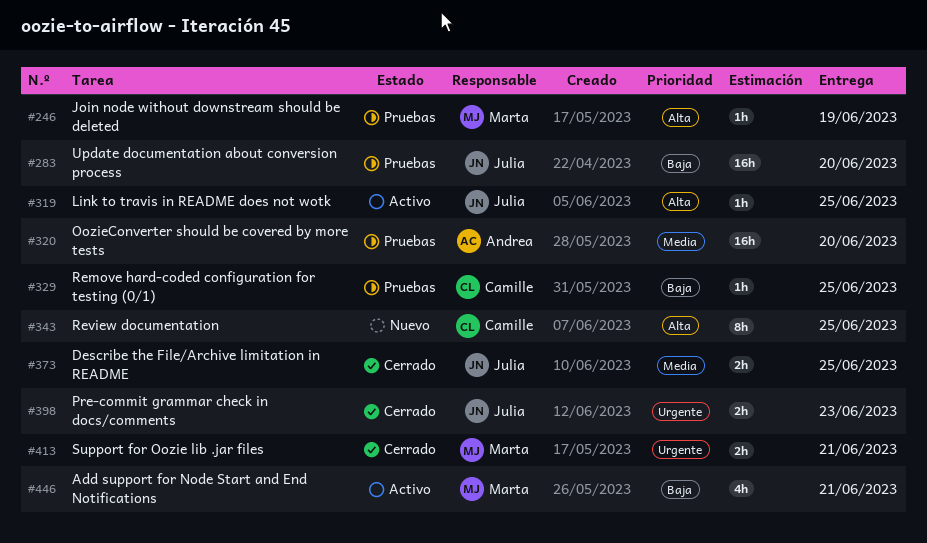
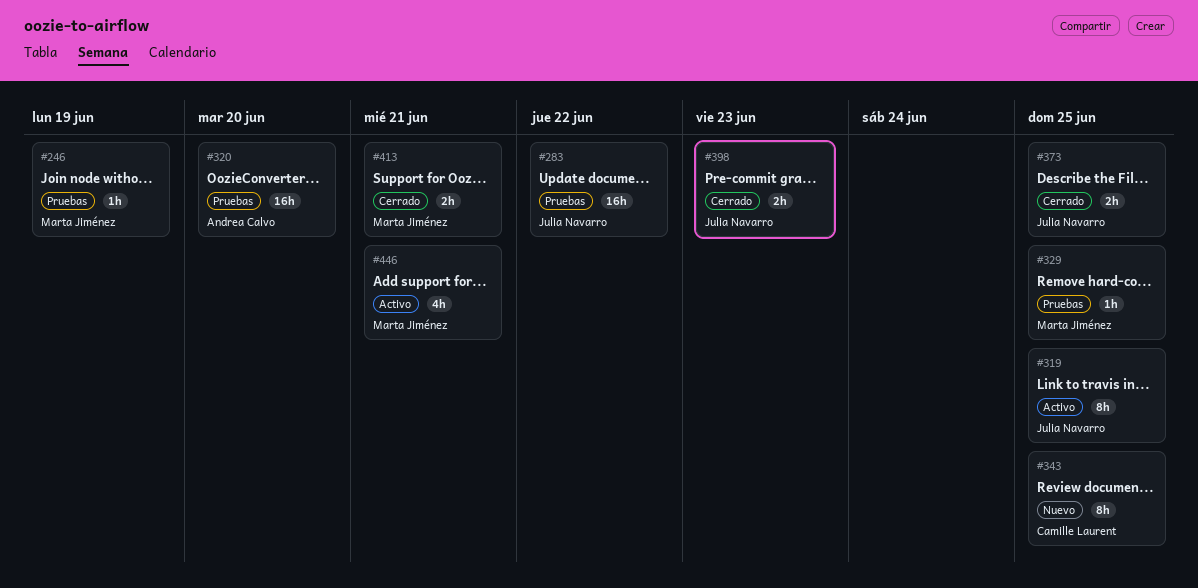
#283, due: Jun 20 -> Jun 22
#319, estimate: 1h -> 8h
#329, owner: Camille Laurent -> Marta Jiménez

